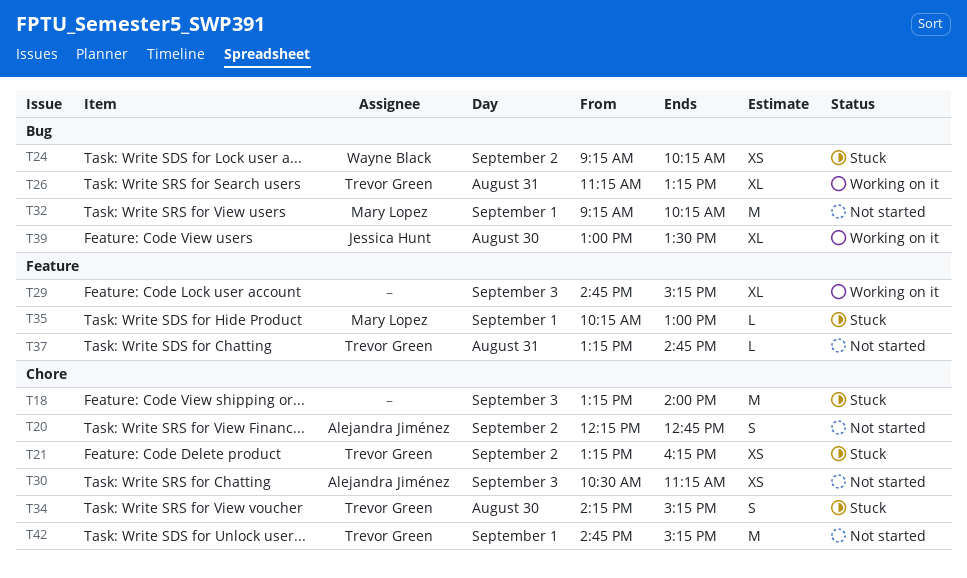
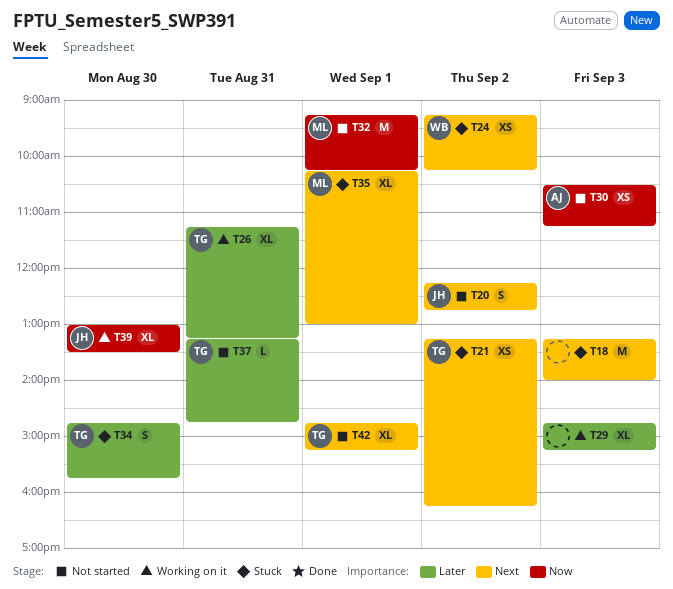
T20, owner: Alejandra Jiménez -> Jessica Hunt
T34, begins: 14:15 -> 14:45
T34, ends: 15:15 -> 15:45
T35, estimate: L -> XL
T42, estimate: M -> XL

